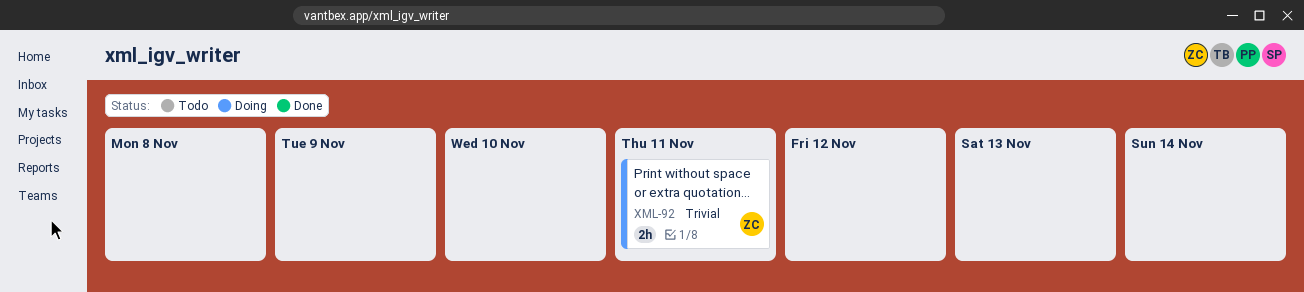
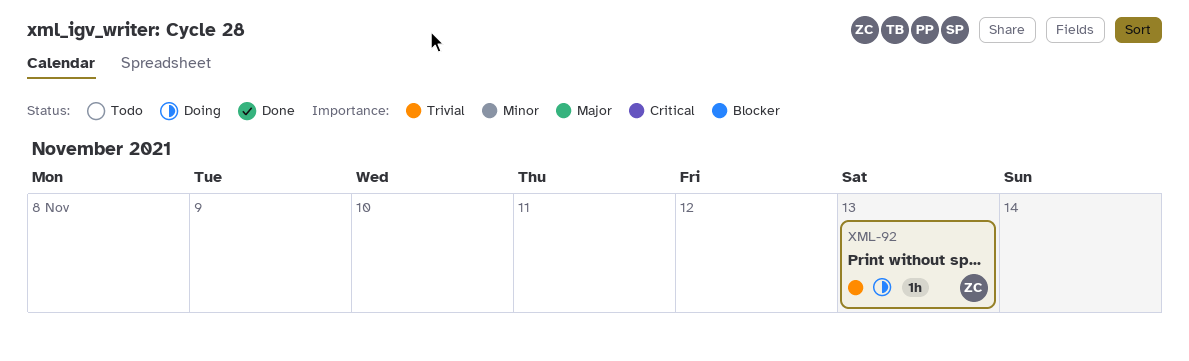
XML-92, estimate: 2h -> 1h
XML-92, due: Nov 11 -> Nov 13

